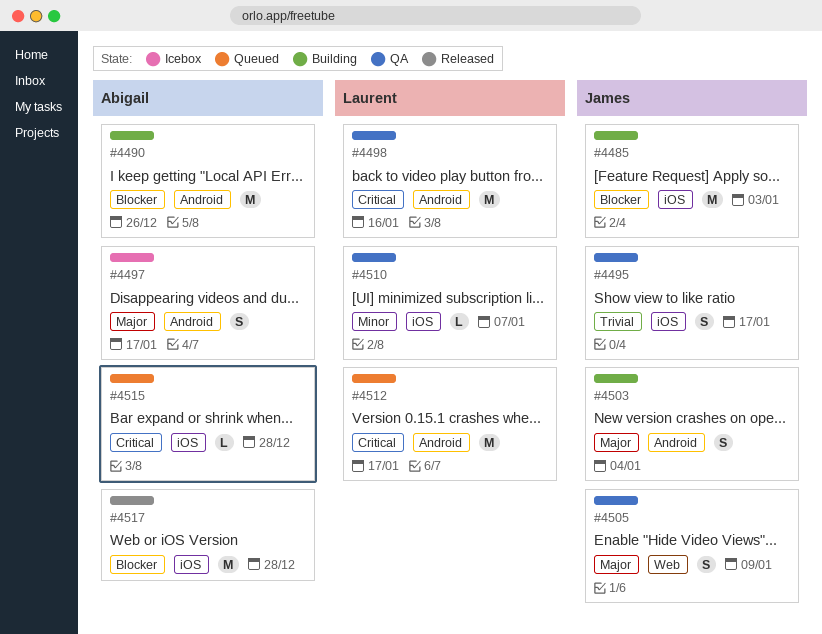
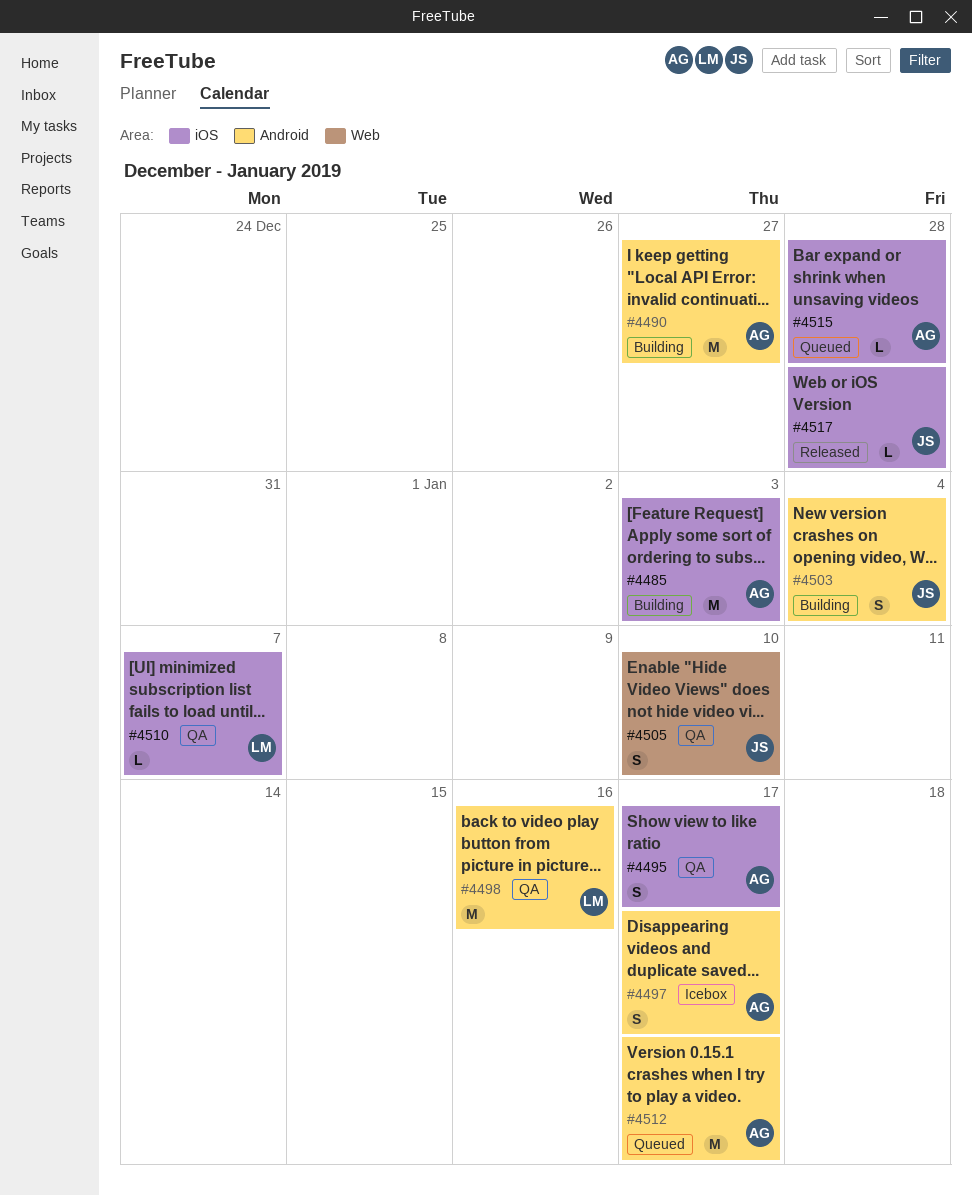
#4485, owner: James -> Abigail
#4490, due: Dec 26 -> Dec 27
#4495, owner: James -> Abigail
#4505, due: Jan 9 -> Jan 10
#4512, owner: Laurent -> Abigail
#4517, owner: Abigail -> James
#4517, estimate: M -> L

